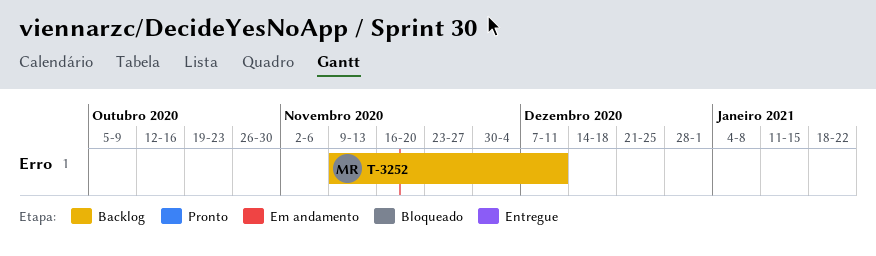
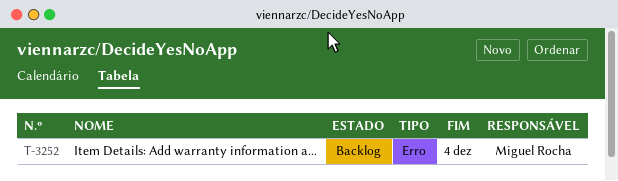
T-3252, due: Dec 11 -> Dec 4

